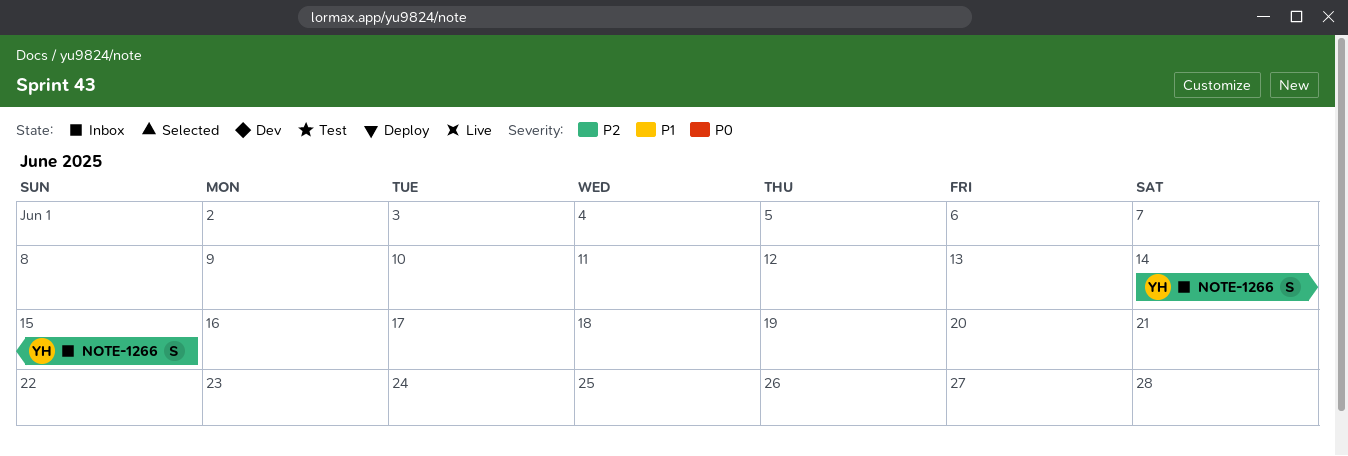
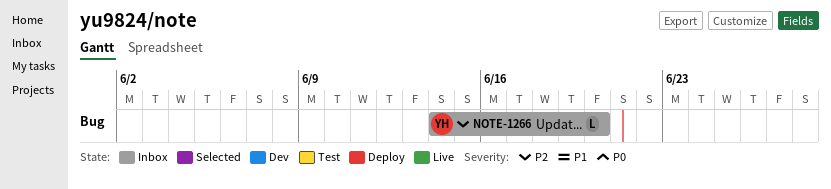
NOTE-1266, estimate: S -> L
NOTE-1266, due: Jun 15 -> Jun 20

